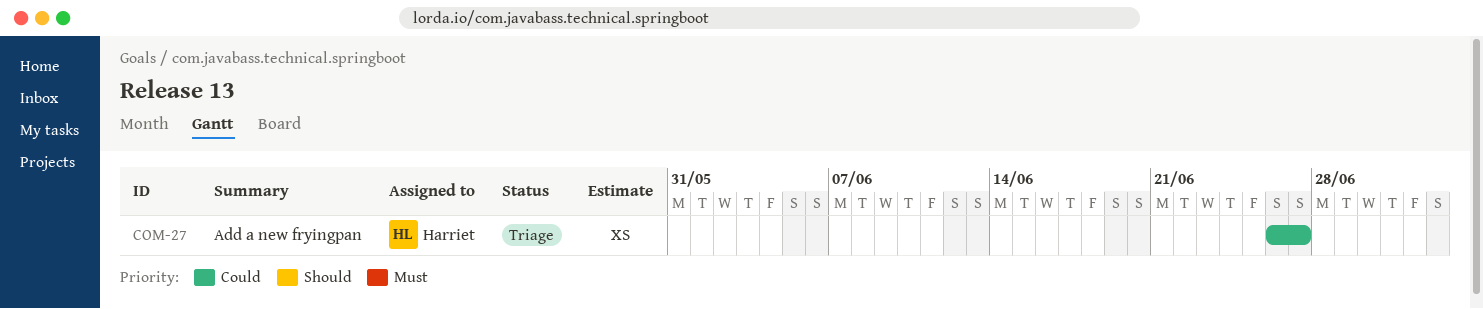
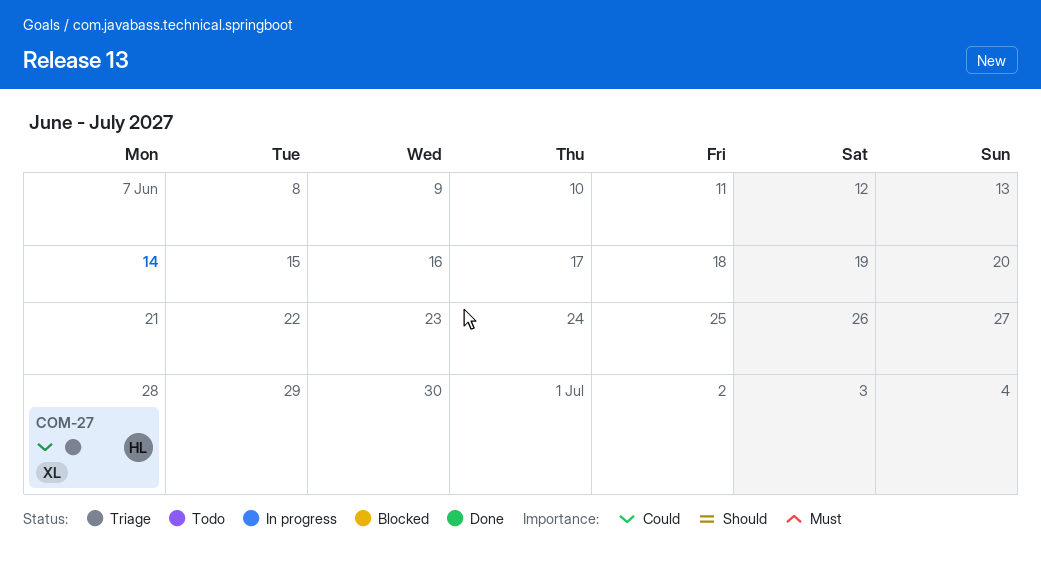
COM-27, estimate: XS -> XL
COM-27, due: Jun 27 -> Jun 28

